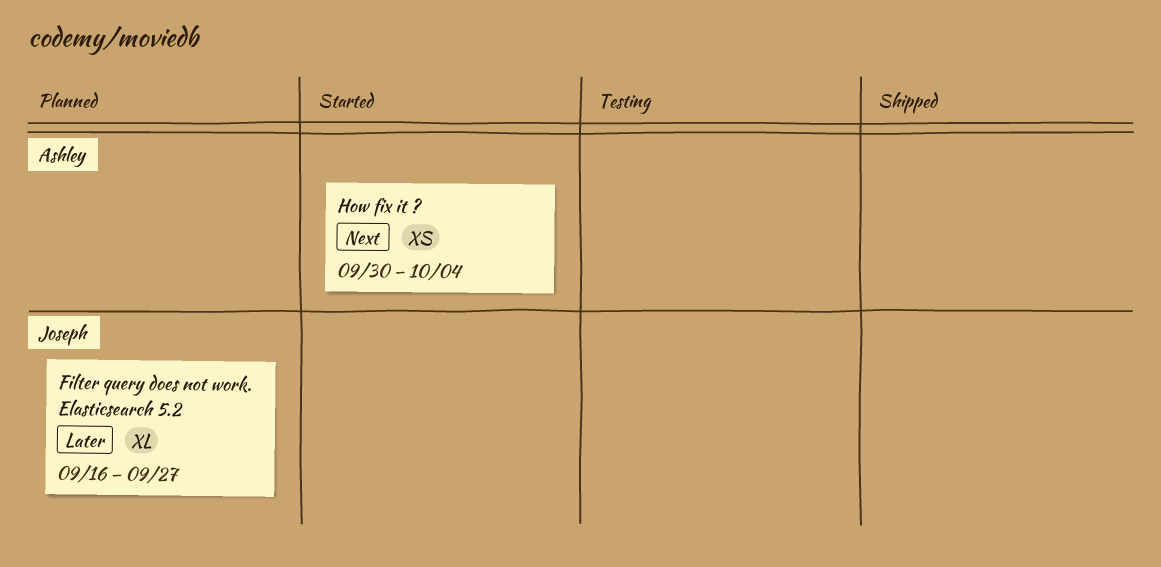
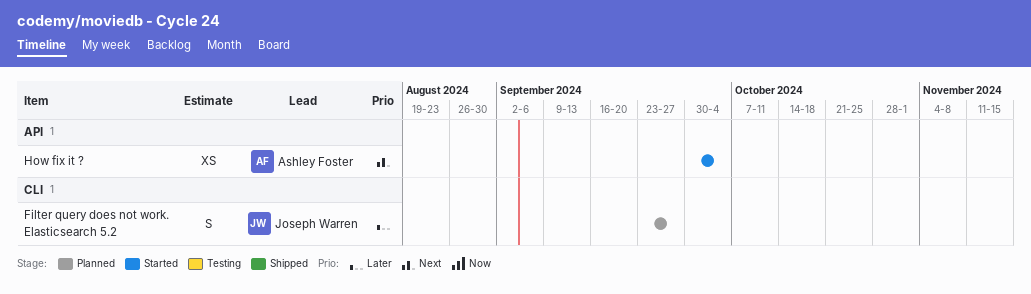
Filter query does not work. Elasticsearch 5.2, estimate: XL -> S
Filter query does not work. Elasticsearch 5.2, start: Sep 16 -> Sep 23

